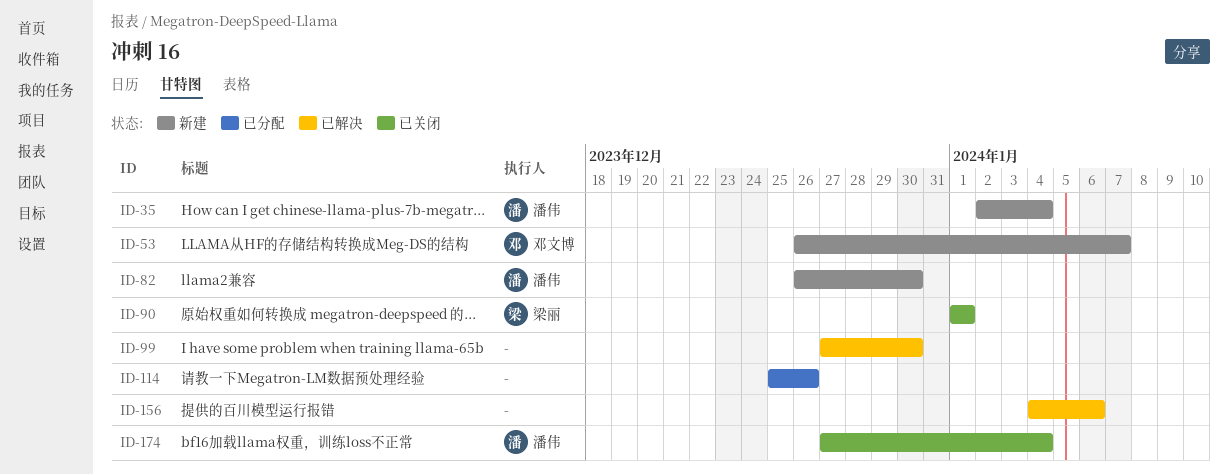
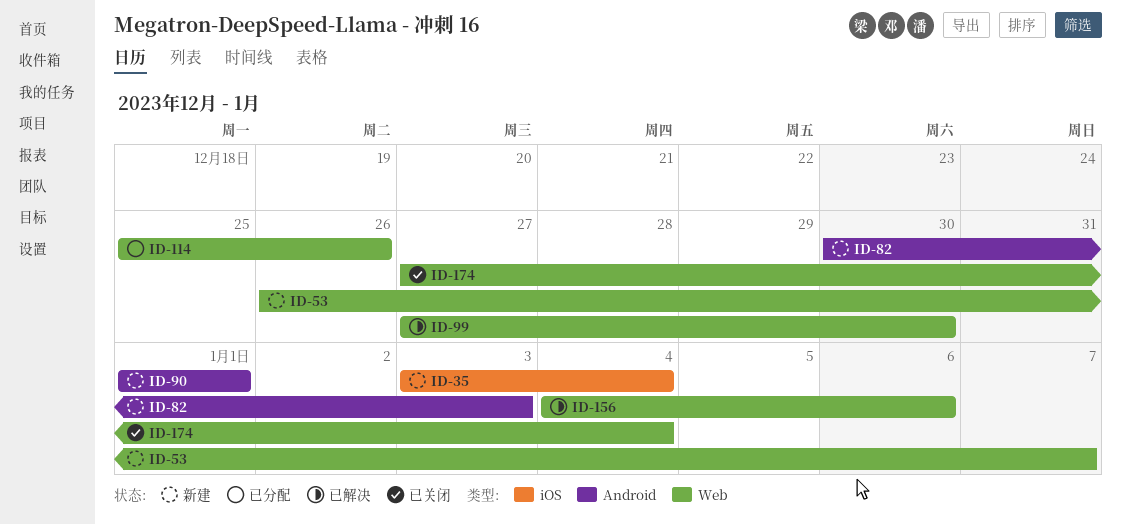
ID-35, start: Jan 2 -> Jan 3
ID-82, start: Dec 26 -> Dec 30
ID-82, due: Dec 30 -> Jan 3
ID-90, status: 已关闭 -> 新建

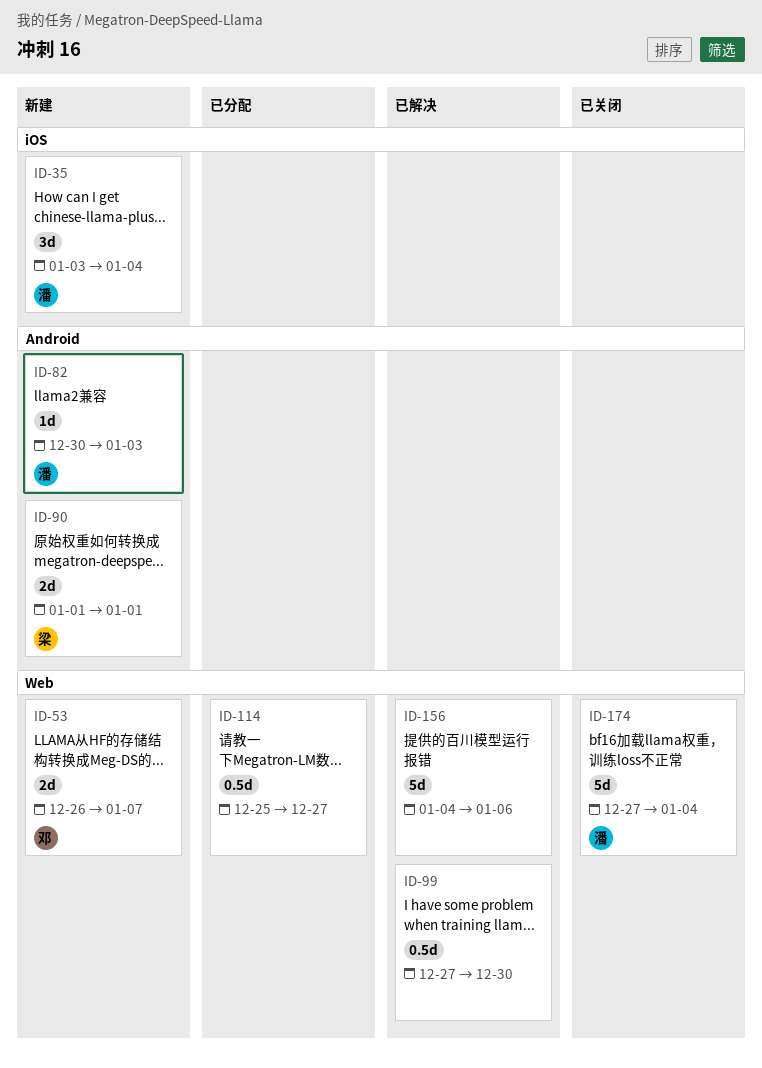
ID-114, due: Dec 26 -> Dec 27

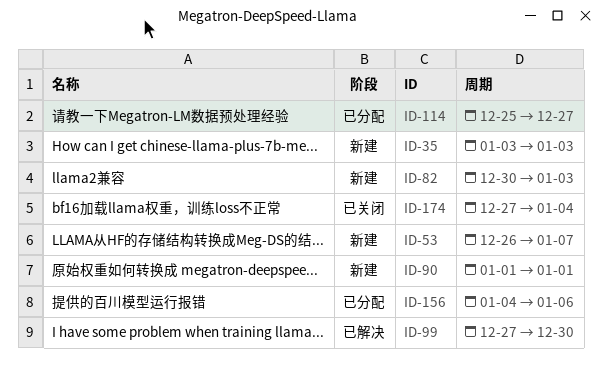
ID-35, due: Jan 4 -> Jan 3
ID-156, status: 已解决 -> 已分配

